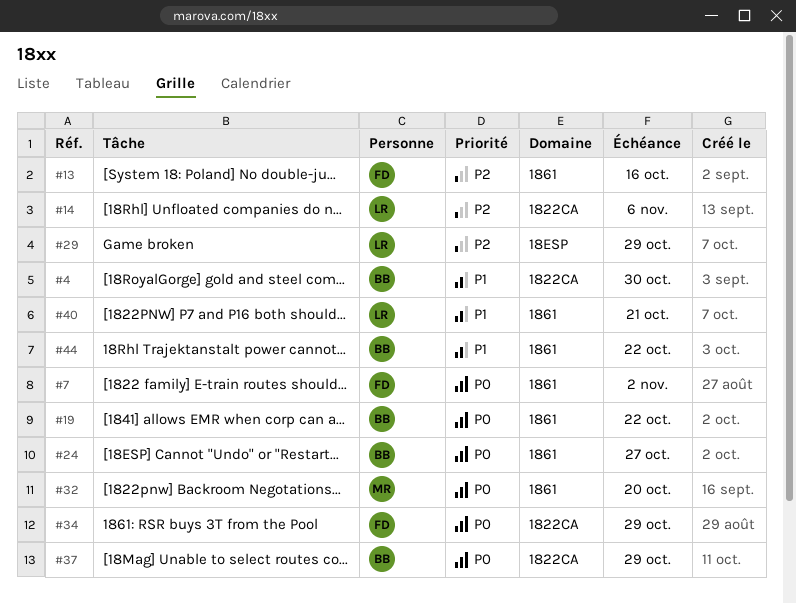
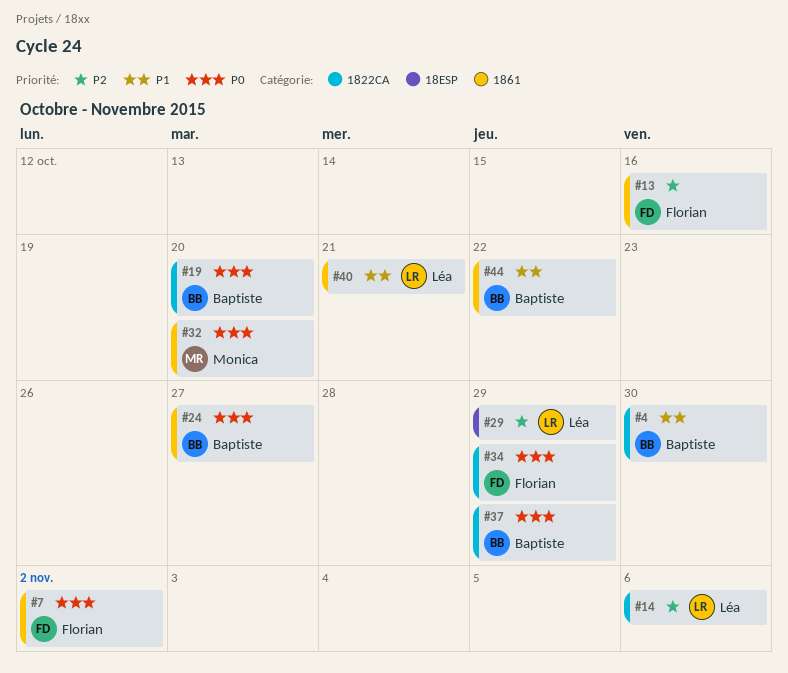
#19, label: 1861 -> 1822CA
#19, due: Oct 22 -> Oct 20

